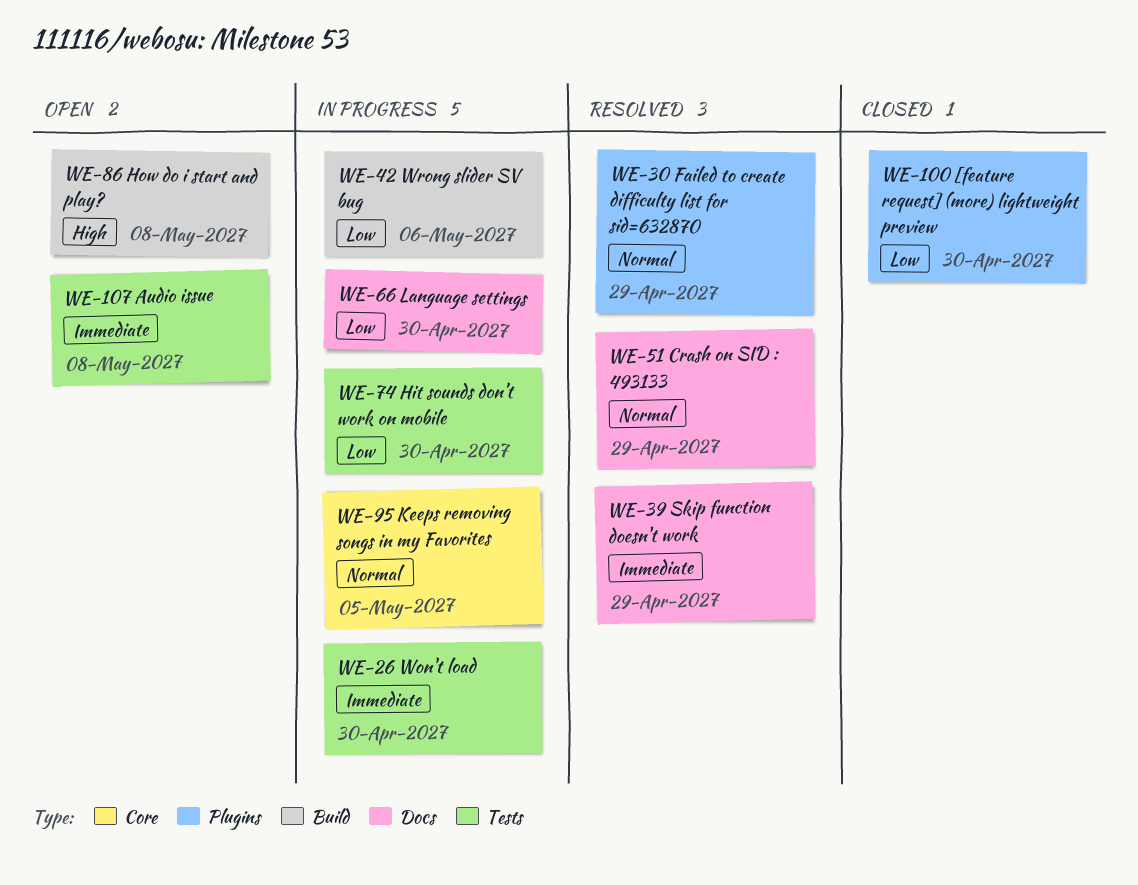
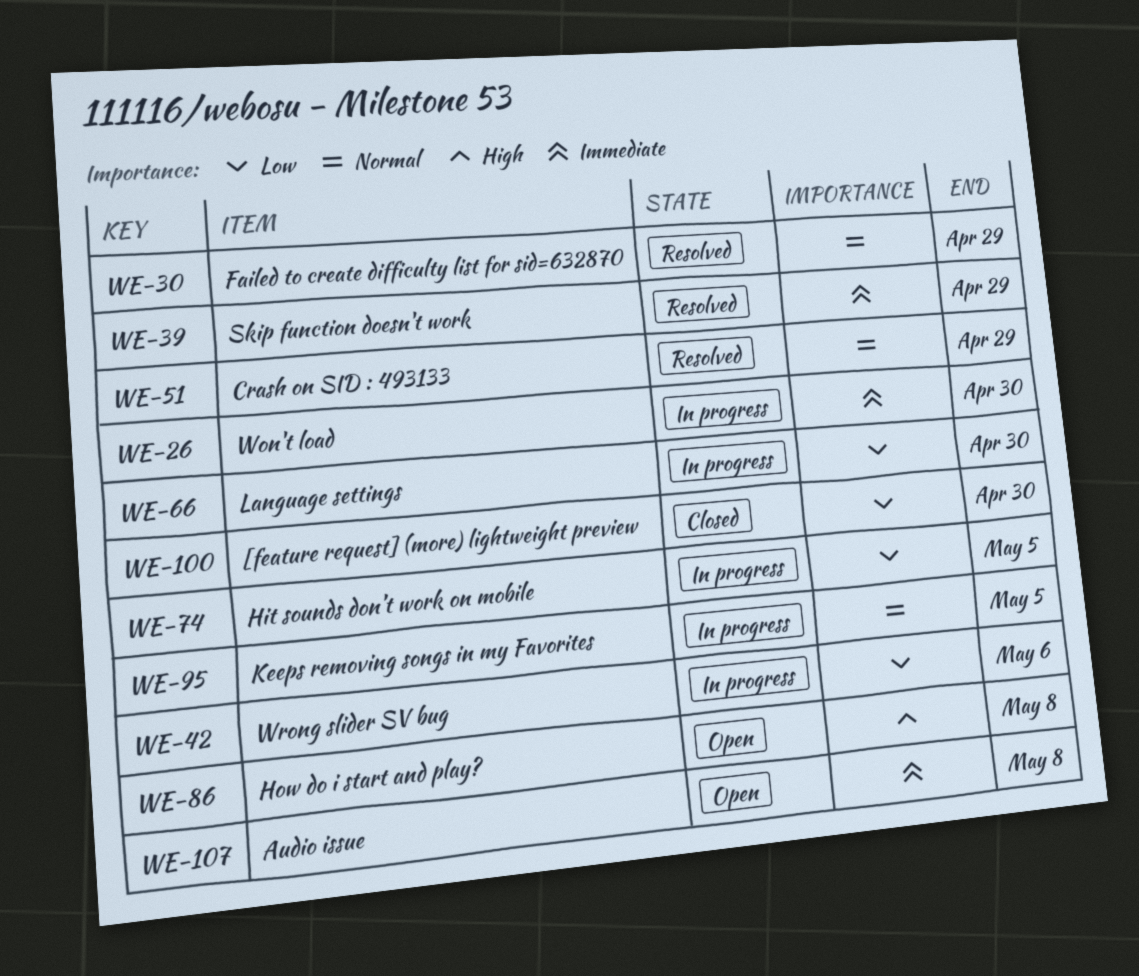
WE-74, due: Apr 30 -> May 5

